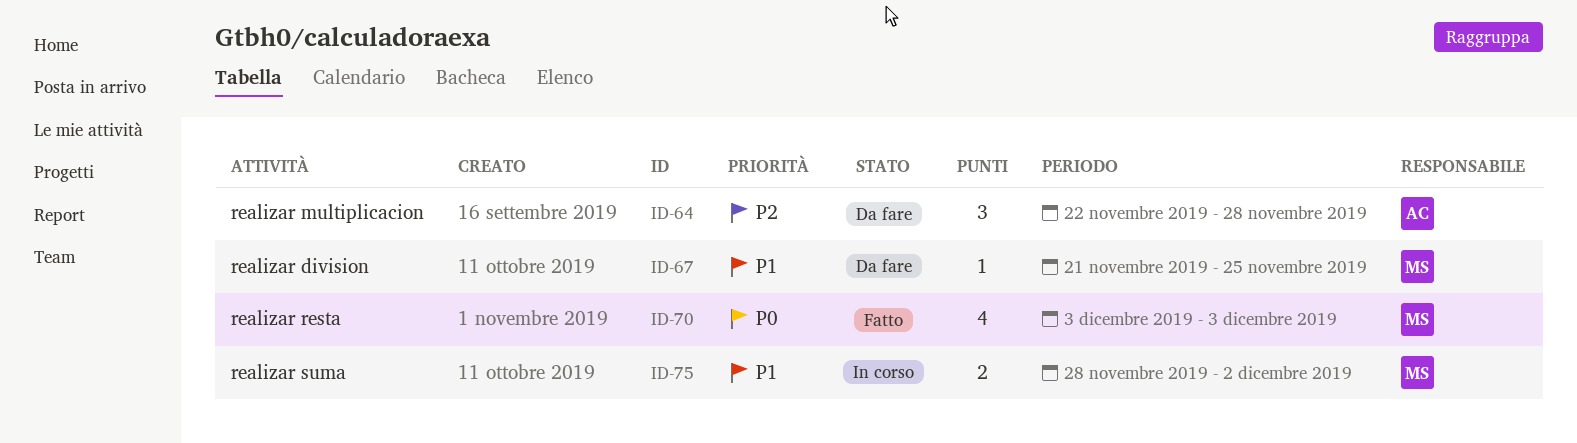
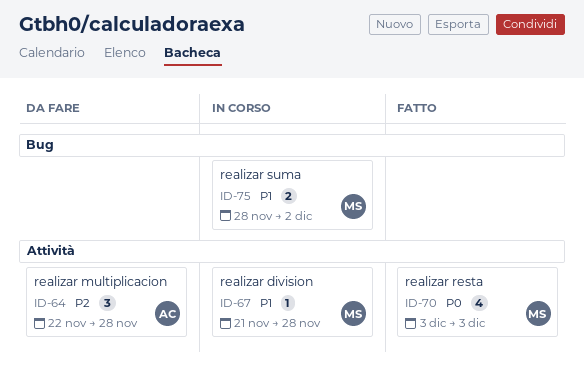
ID-67, status: Da fare -> In corso
ID-67, due: Nov 25 -> Nov 28

